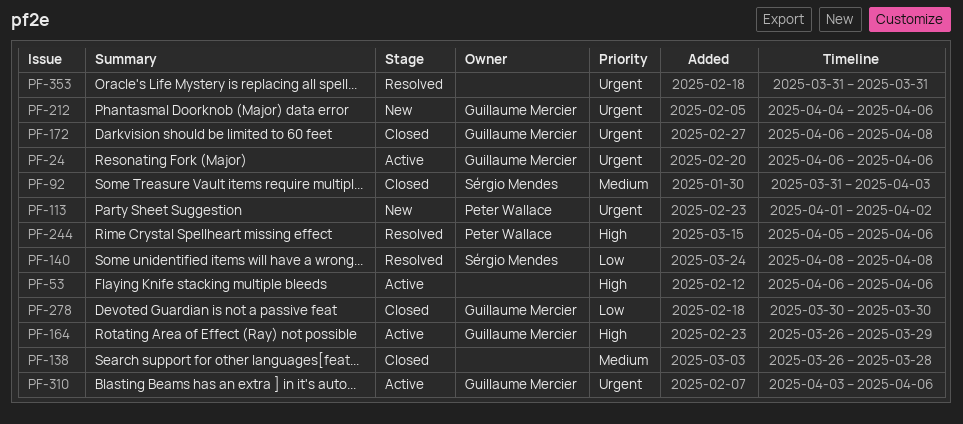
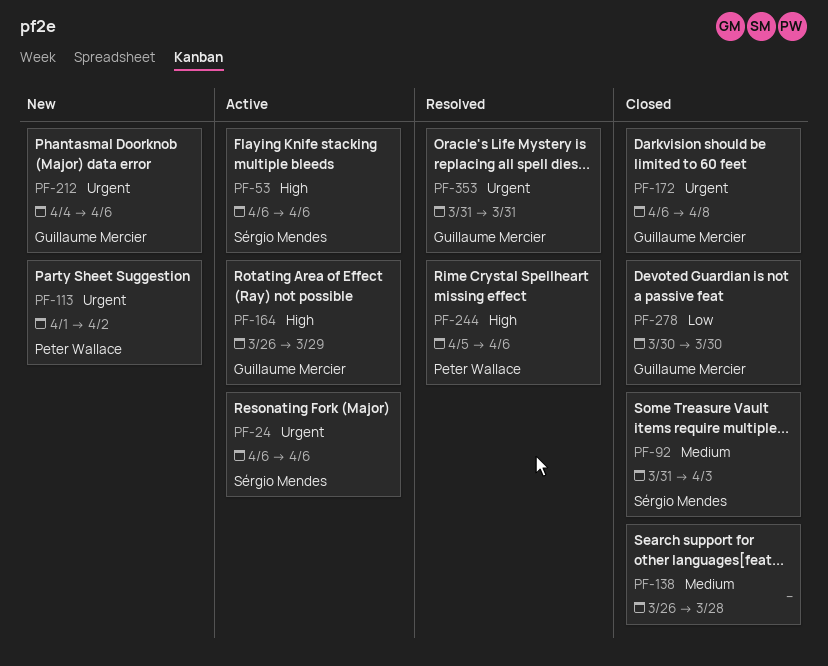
PF-24, owner: Guillaume Mercier -> Sérgio Mendes
PF-53, owner: none -> Sérgio Mendes
PF-140: present -> none
PF-310: present -> none
PF-353, owner: none -> Guillaume Mercier

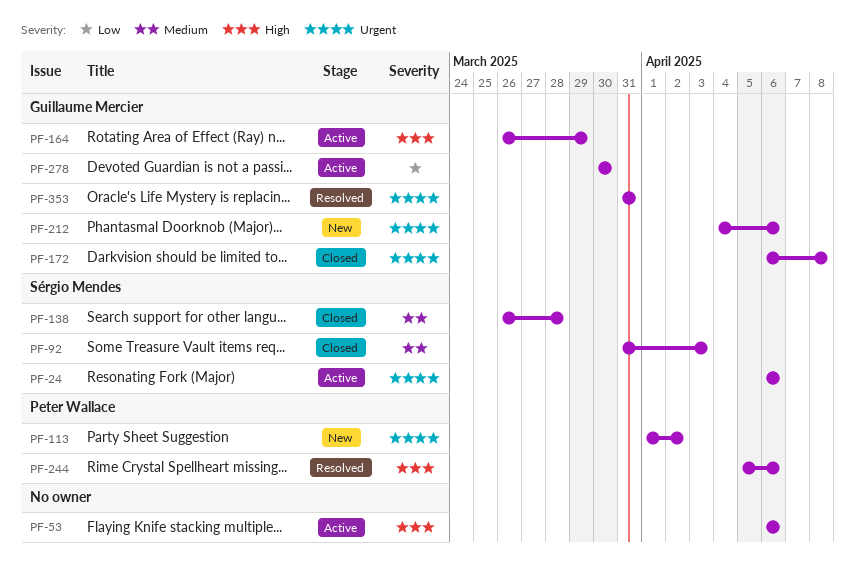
PF-53, owner: Sérgio Mendes -> none
PF-138, owner: none -> Sérgio Mendes
PF-278, status: Closed -> Active

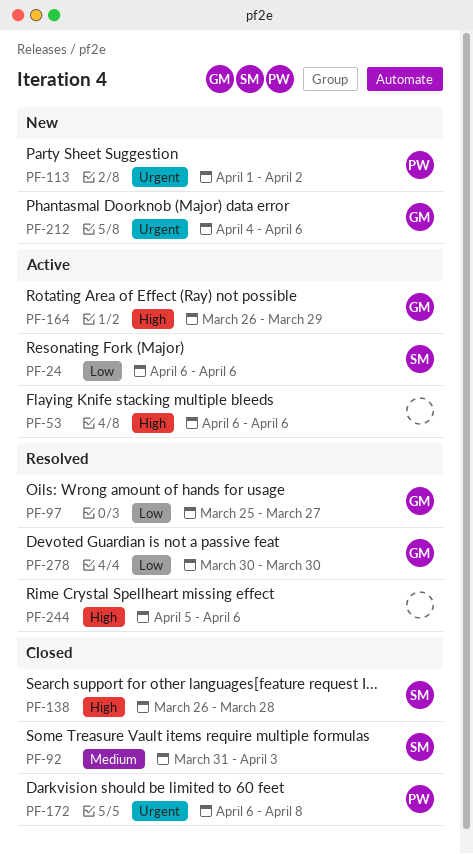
PF-24, priority: Urgent -> Low
PF-97: none -> present
PF-138, priority: Medium -> High
PF-172, owner: Guillaume Mercier -> Peter Wallace
PF-244, owner: Peter Wallace -> none
PF-278, status: Active -> Resolved
PF-353: present -> none

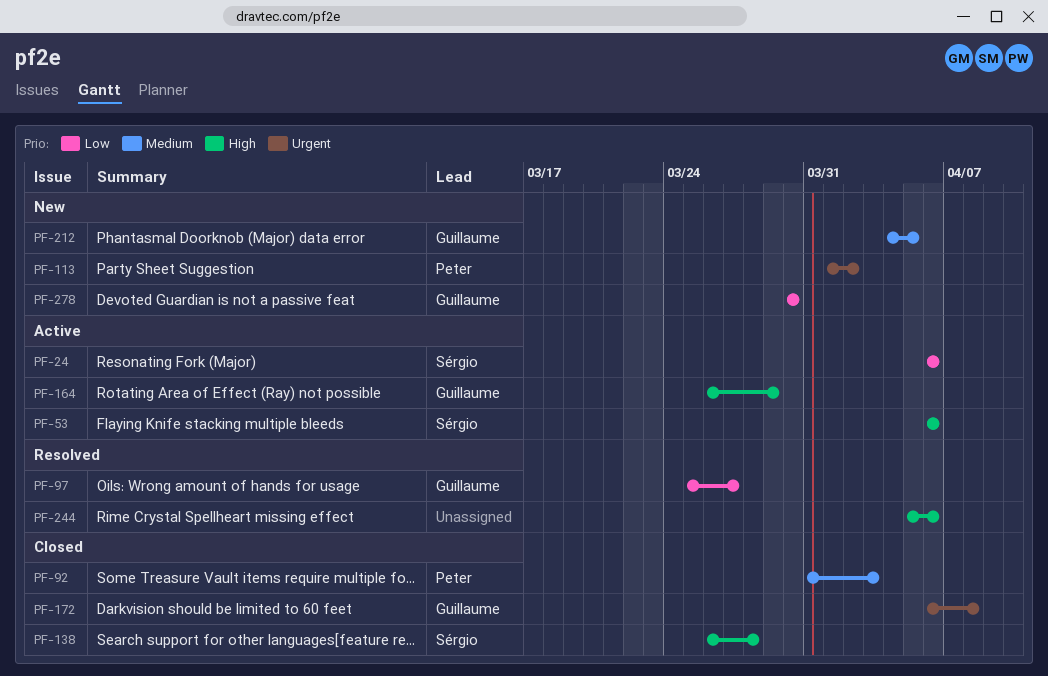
PF-53, owner: none -> Sérgio
PF-92, owner: Sérgio -> Peter
PF-172, owner: Peter -> Guillaume
PF-212, priority: Urgent -> Medium
PF-212, due: Apr 6 -> Apr 5
PF-278, status: Resolved -> New

